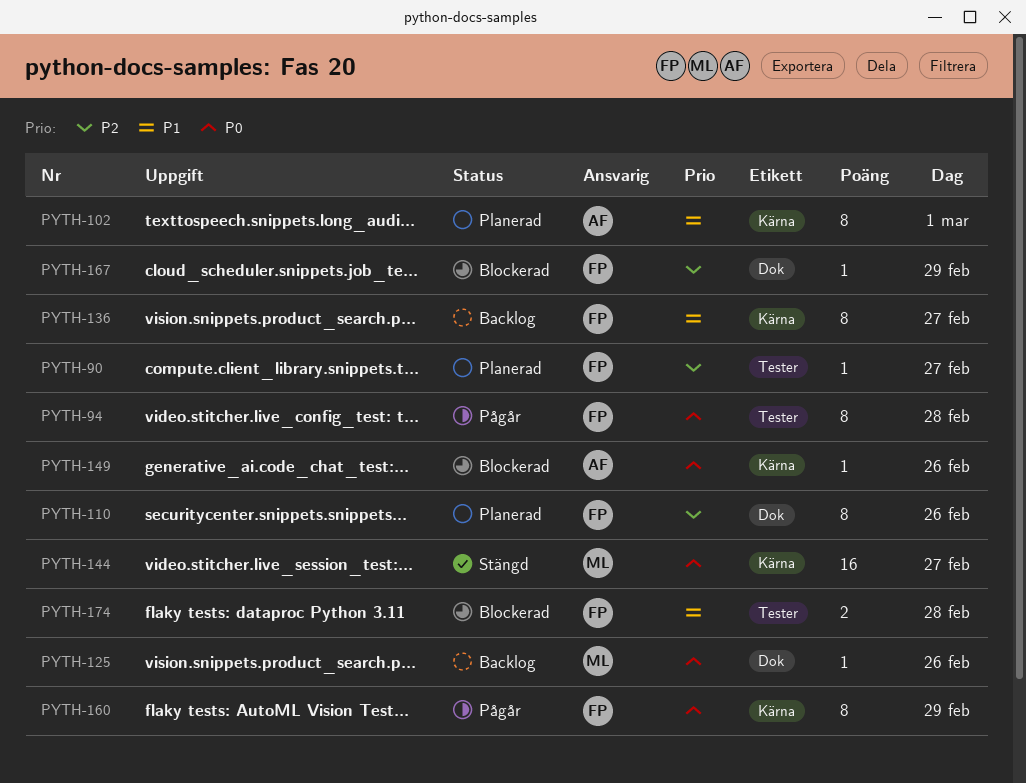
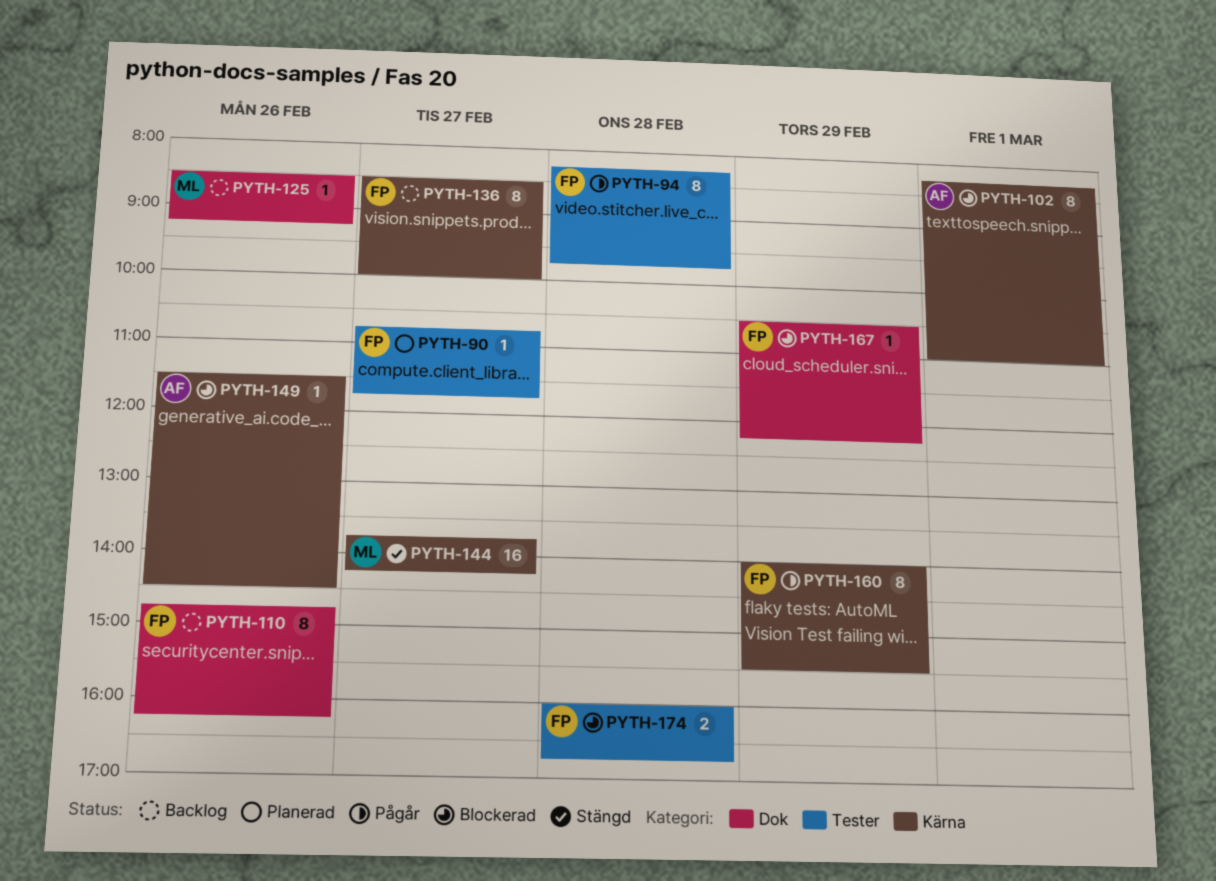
PYTH-102, status: Planerad -> Blockerad
PYTH-110, status: Planerad -> Backlog

